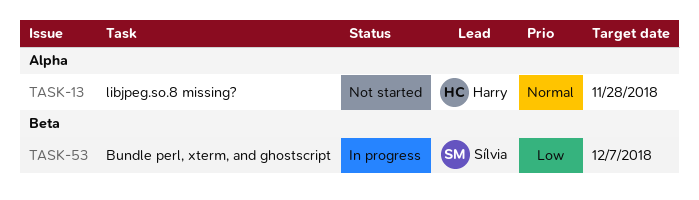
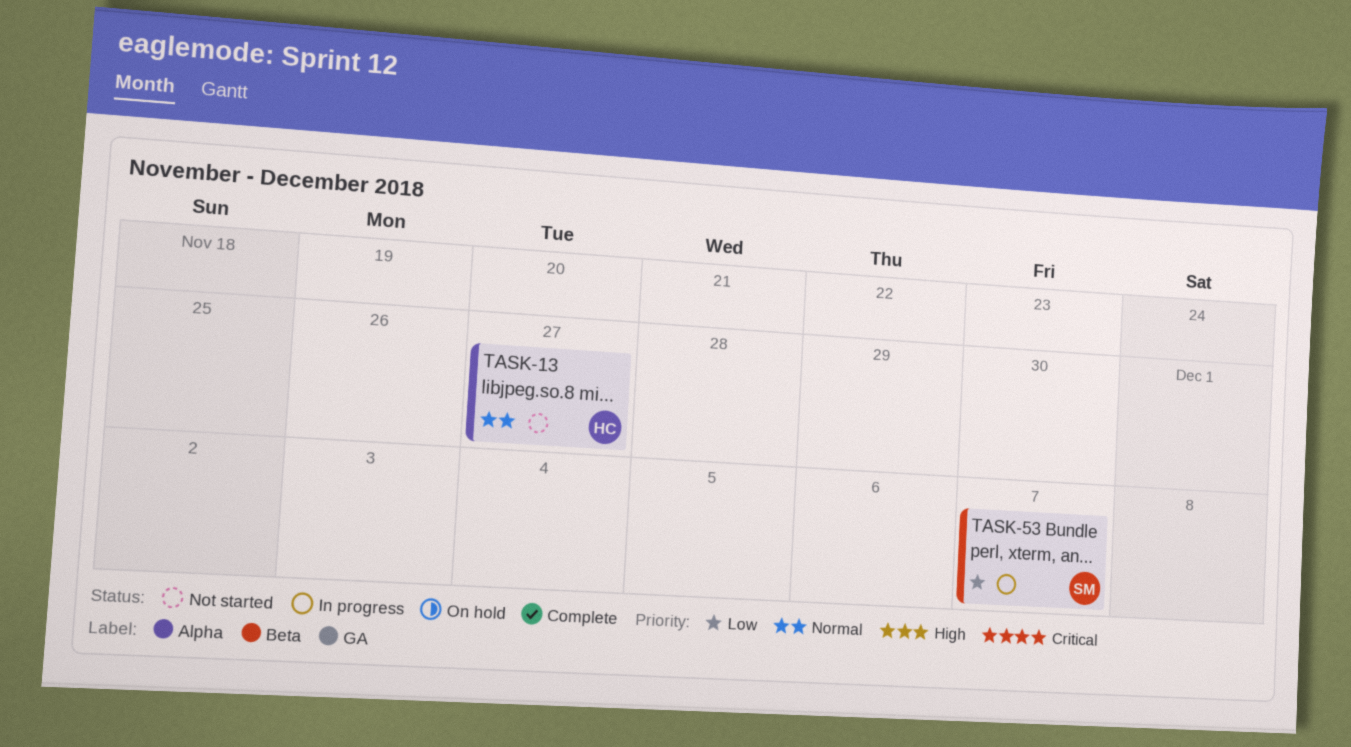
TASK-13, due: Nov 28 -> Nov 27

